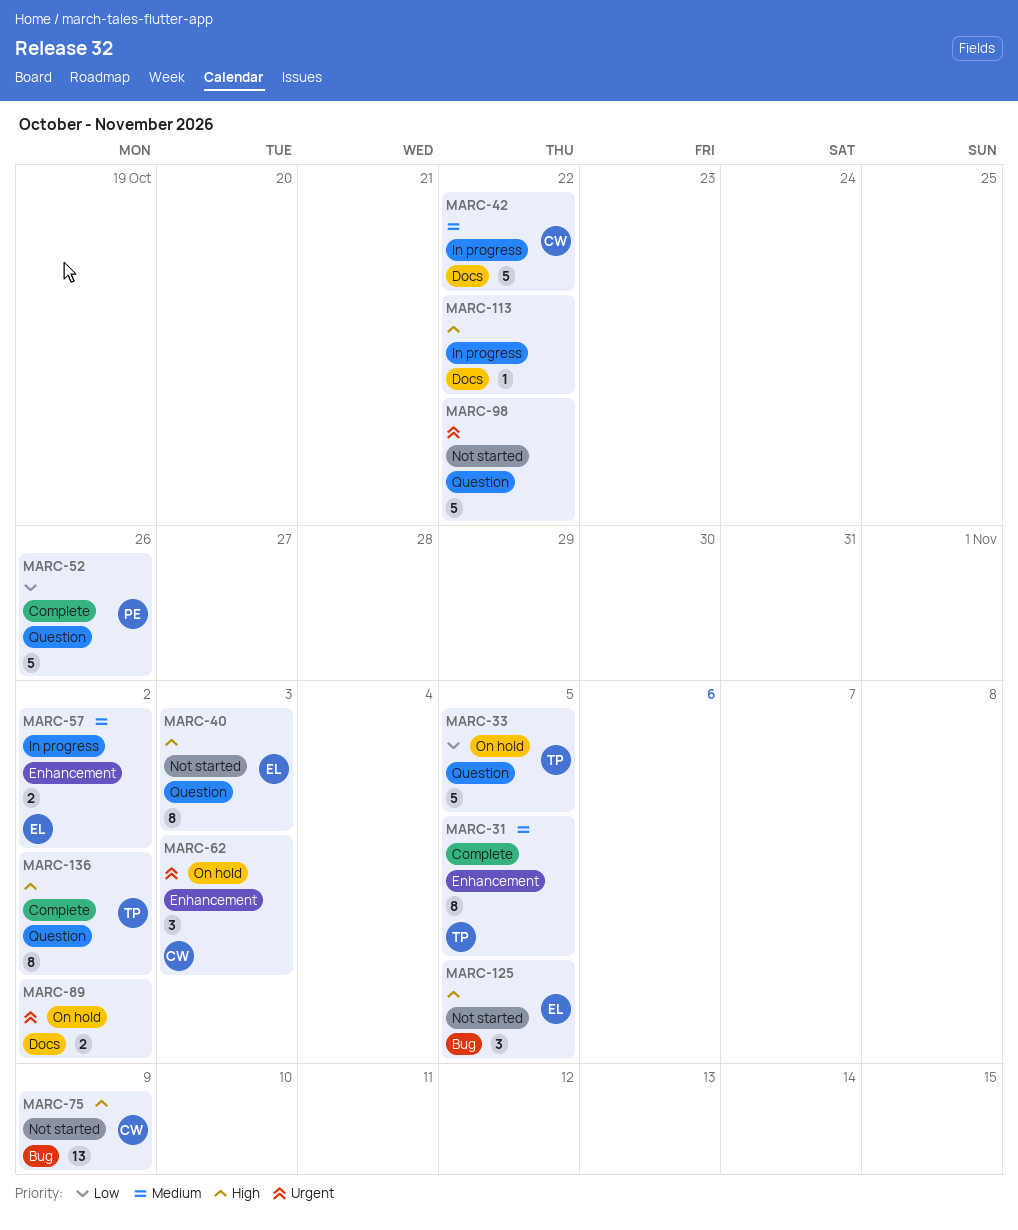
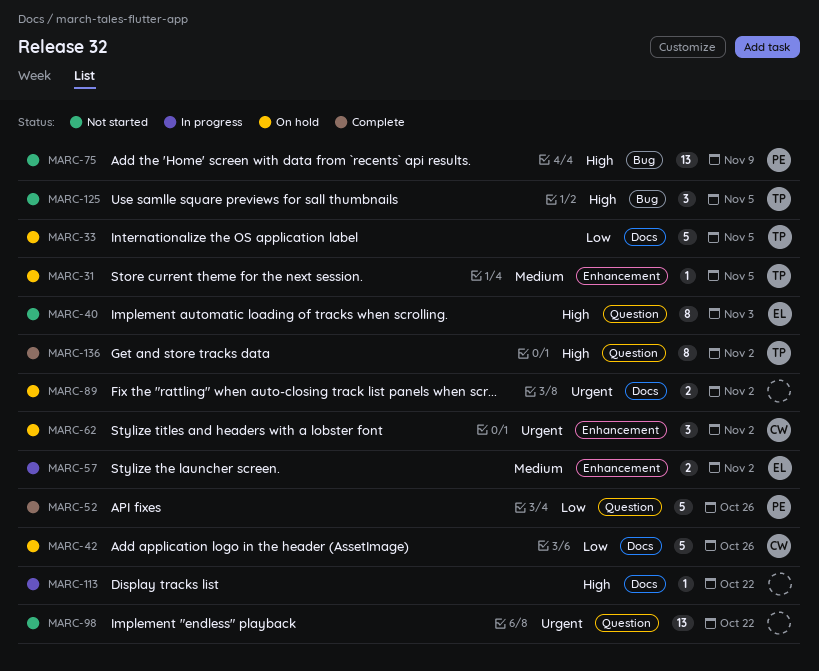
MARC-31, status: Complete -> On hold
MARC-31, estimate: 8 -> 1
MARC-33, label: Question -> Docs
MARC-42, status: In progress -> On hold
MARC-42, priority: Medium -> Low
MARC-42, due: Oct 22 -> Oct 26
MARC-62, due: Nov 3 -> Nov 2
MARC-75, owner: CW -> PE
MARC-98, estimate: 5 -> 13
MARC-125, owner: EL -> TP

